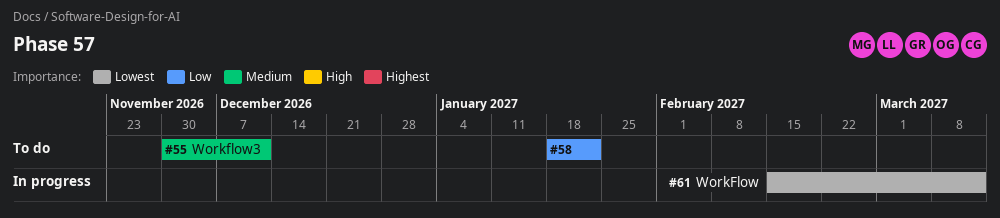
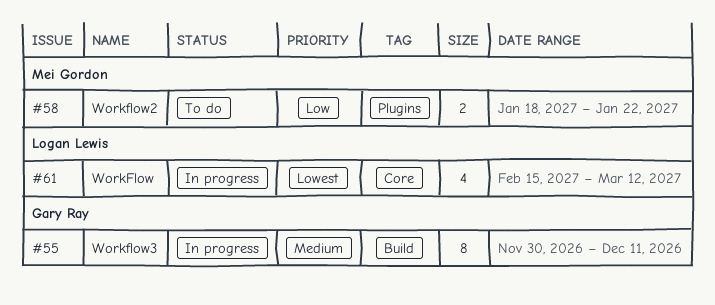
#55, status: To do -> In progress

